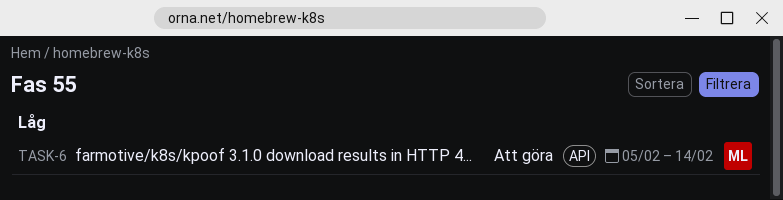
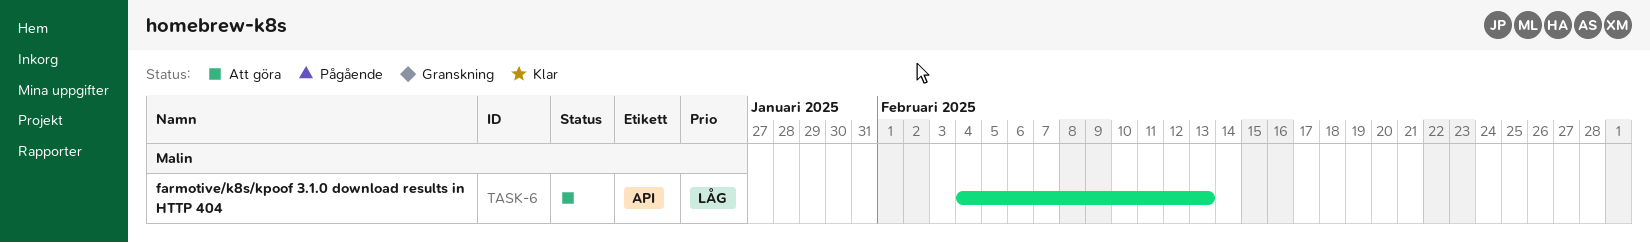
TASK-6, start: Feb 5 -> Feb 4
TASK-6, due: Feb 14 -> Feb 13

